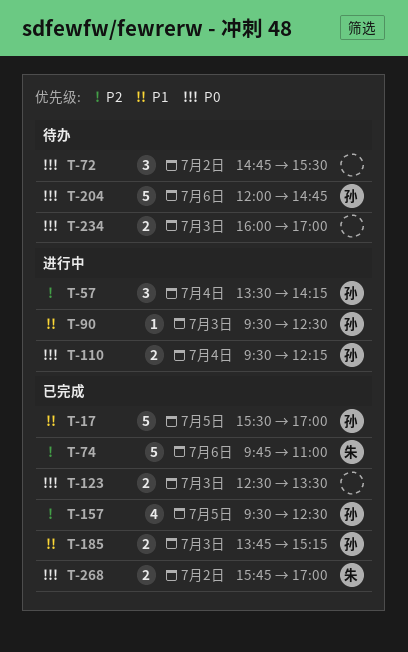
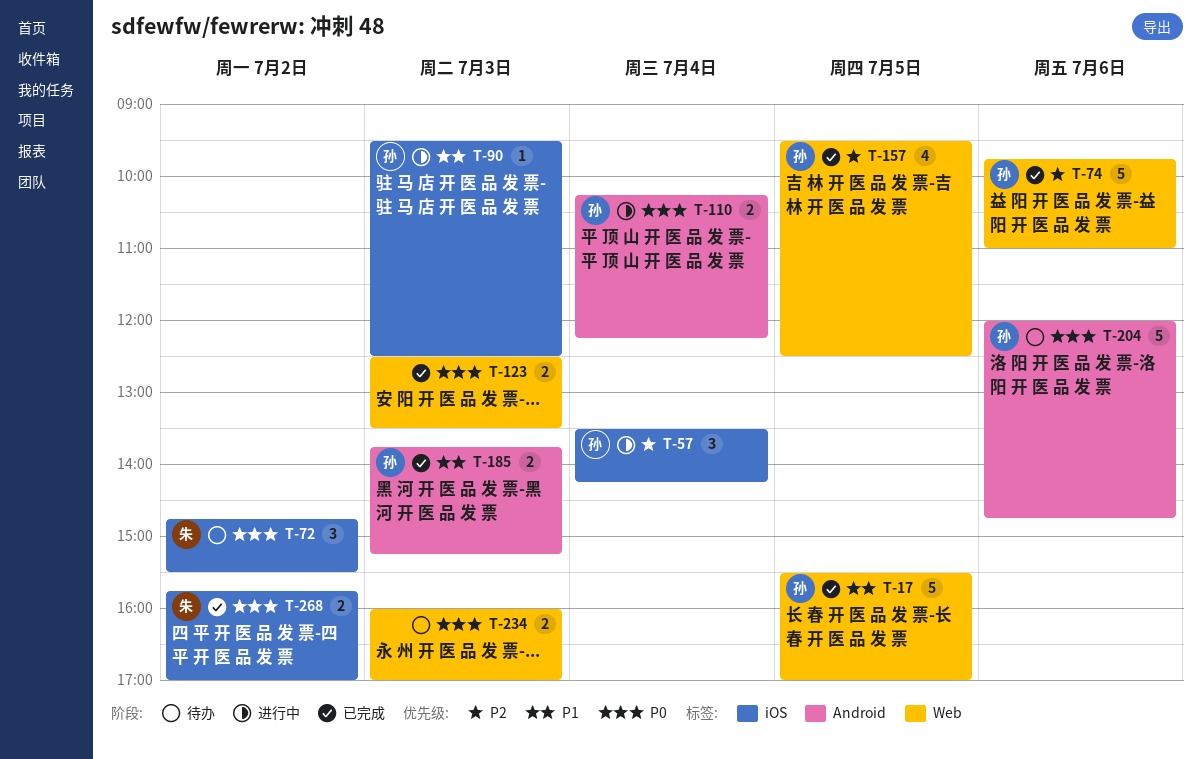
T-72, owner: none -> 朱
T-74, owner: 朱 -> 孙
T-110, begins: 09:30 -> 10:15

